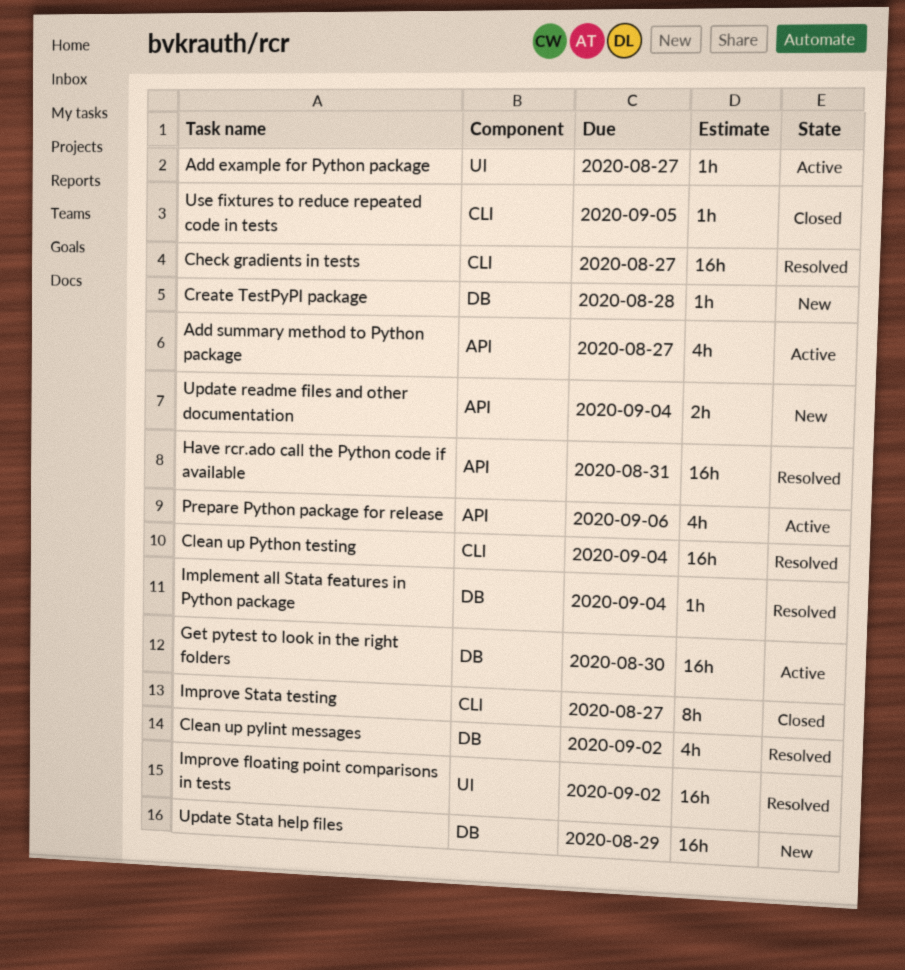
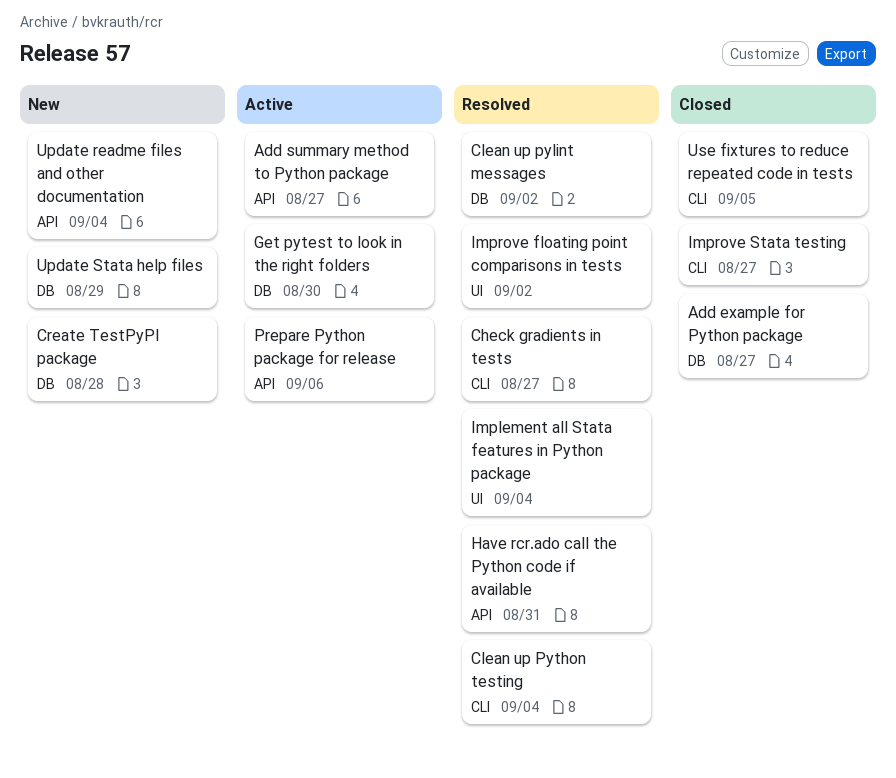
Add example for Python package, status: Active -> Closed
Add example for Python package, label: UI -> DB
Implement all Stata features in Python package, label: DB -> UI

